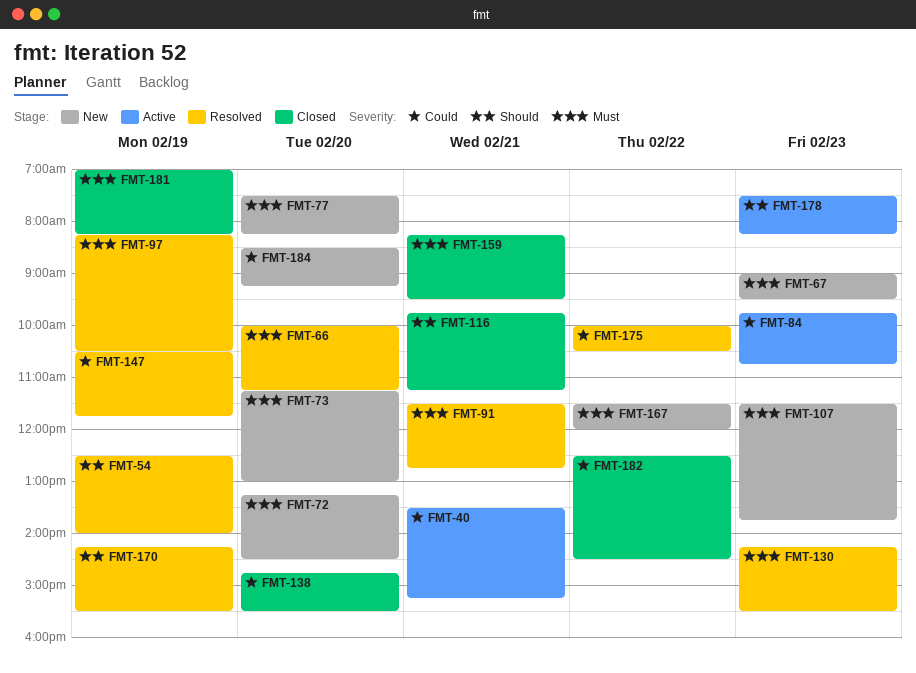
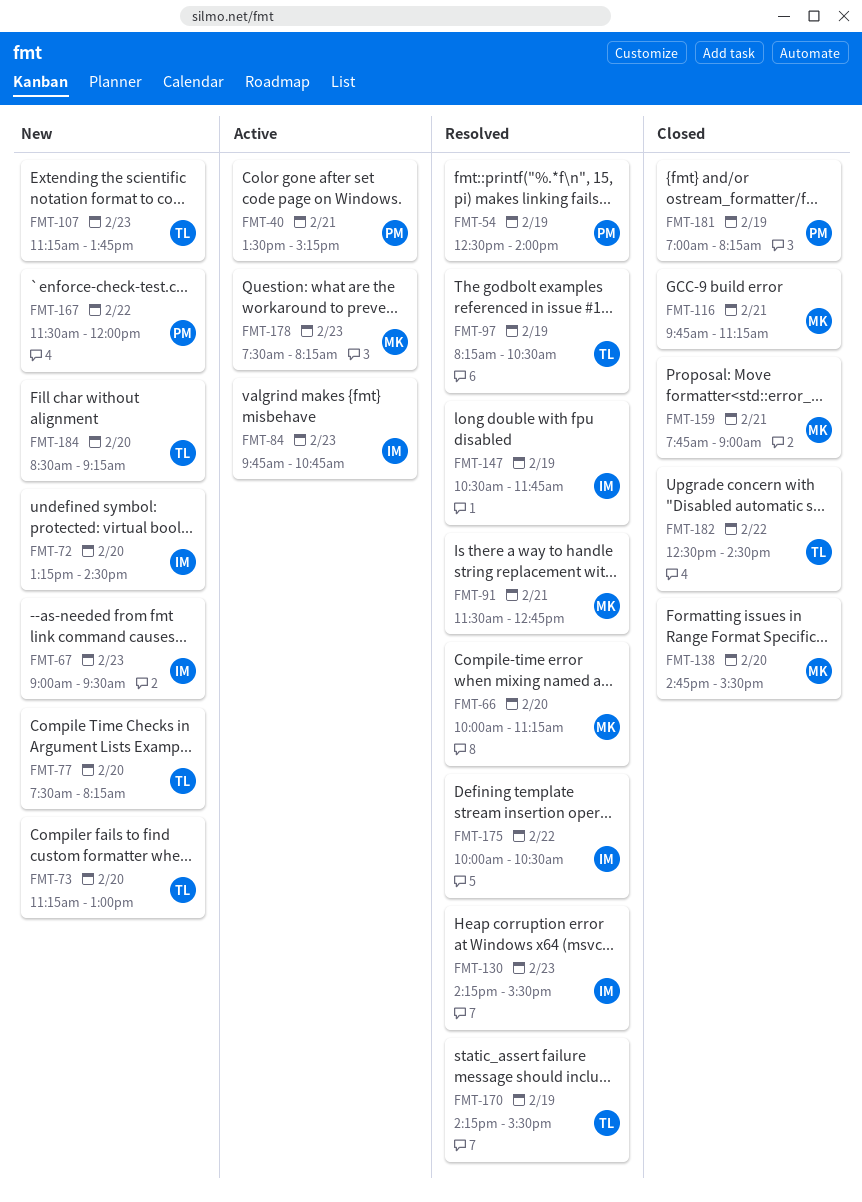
FMT-107, begins: 11:30 -> 11:15
FMT-159, begins: 08:15 -> 07:45
FMT-159, ends: 09:30 -> 09:00

